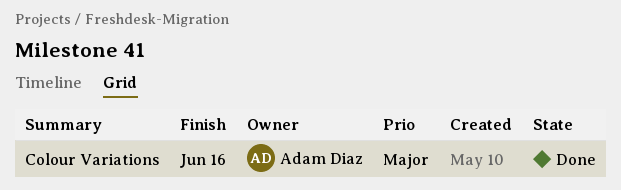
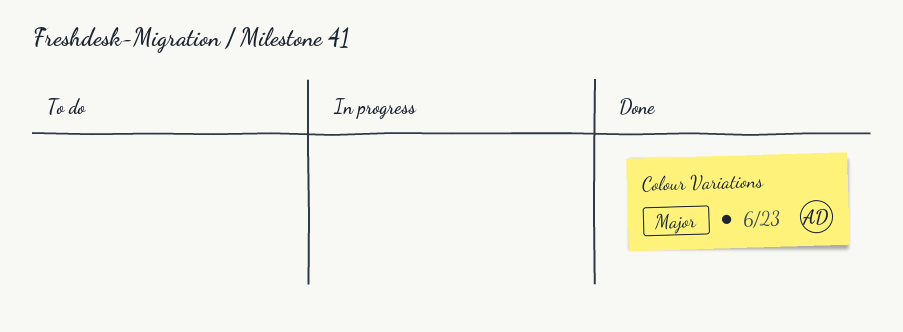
Colour Variations, due: Jun 16 -> Jun 23

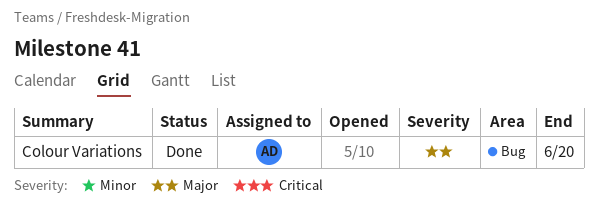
Colour Variations, due: Jun 23 -> Jun 20

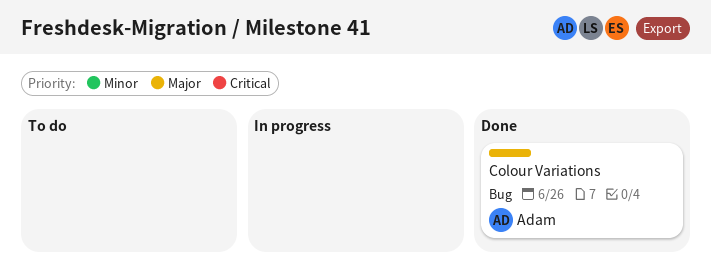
Colour Variations, due: Jun 20 -> Jun 26

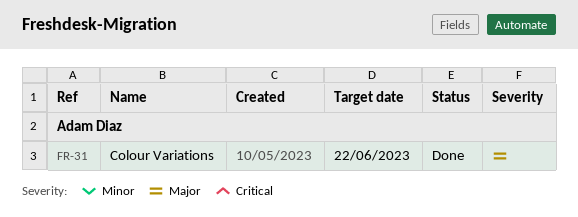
Colour Variations, due: Jun 26 -> Jun 22

